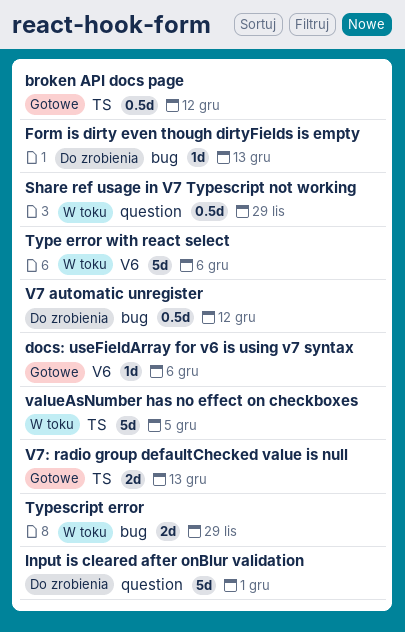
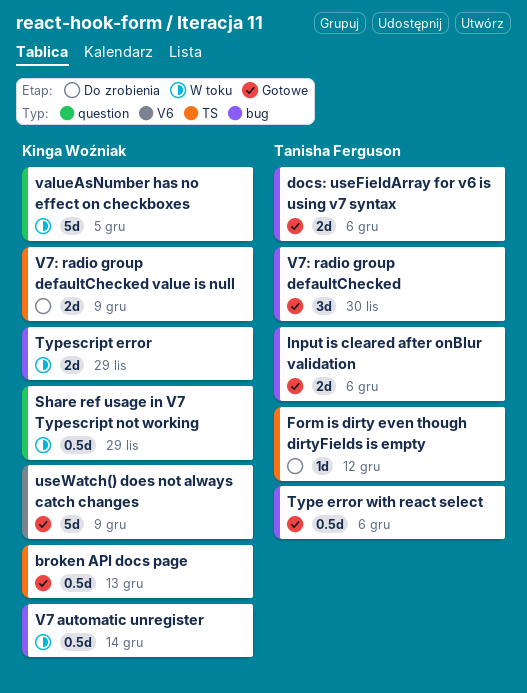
broken API docs page, due: Dec 12 -> Dec 13
docs: useFieldArray for v6 is using v7 syntax, label: V6 -> bug
docs: useFieldArray for v6 is using v7 syntax, estimate: 1d -> 2d
Form is dirty even though dirtyFields is empty, label: bug -> TS
Form is dirty even though dirtyFields is empty, due: Dec 13 -> Dec 12
Input is cleared after onBlur validation, status: Do zrobienia -> Gotowe
Input is cleared after onBlur validation, label: question -> bug
Input is cleared after onBlur validation, estimate: 5d -> 2d
Input is cleared after onBlur validation, due: Dec 1 -> Dec 6
Type error with react select, status: W toku -> Gotowe
Type error with react select, label: V6 -> bug
Type error with react select, estimate: 5d -> 0.5d
useWatch() does not always catch changes: none -> present
V7 automatic unregister, status: Do zrobienia -> W toku
V7 automatic unregister, due: Dec 12 -> Dec 14
V7: radio group defaultChecked: none -> present
V7: radio group defaultChecked value is null, status: Gotowe -> Do zrobienia
V7: radio group defaultChecked value is null, due: Dec 13 -> Dec 9
valueAsNumber has no effect on checkboxes, label: TS -> question

